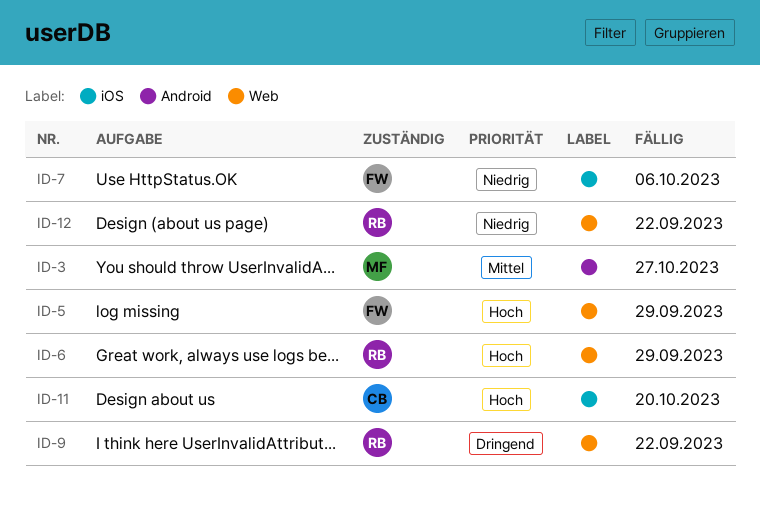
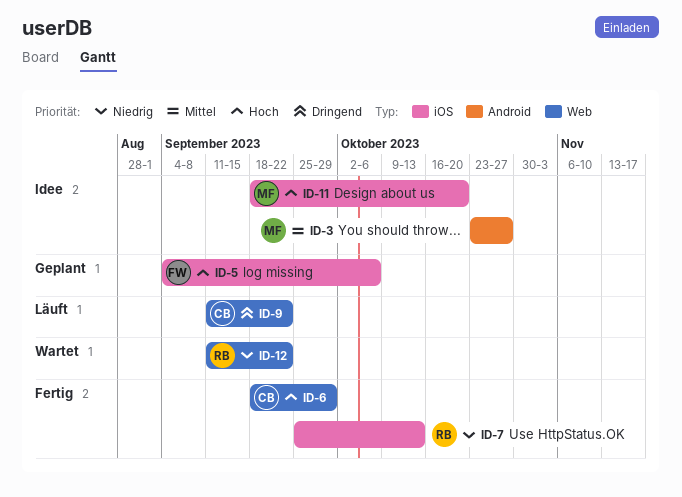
ID-5, label: Web -> iOS
ID-5, due: Sep 29 -> Oct 6
ID-6, owner: RB -> CB
ID-7, owner: FW -> RB
ID-7, due: Oct 6 -> Oct 13
ID-9, owner: RB -> CB
ID-11, owner: CB -> MF

